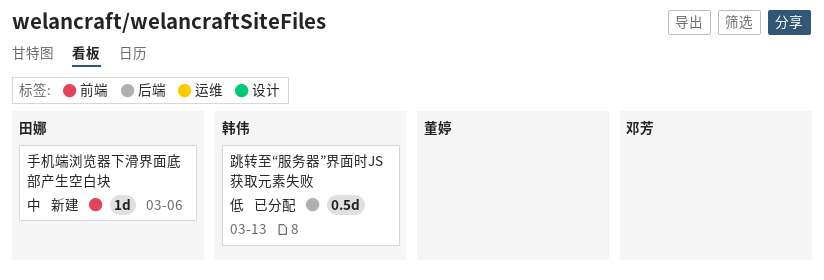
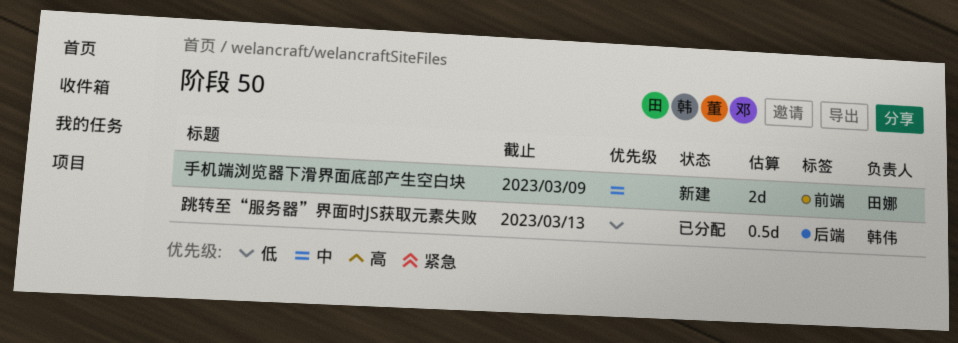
手机端浏览器下滑界面底部产生空白块, estimate: 1d -> 2d
手机端浏览器下滑界面底部产生空白块, due: Mar 6 -> Mar 9

